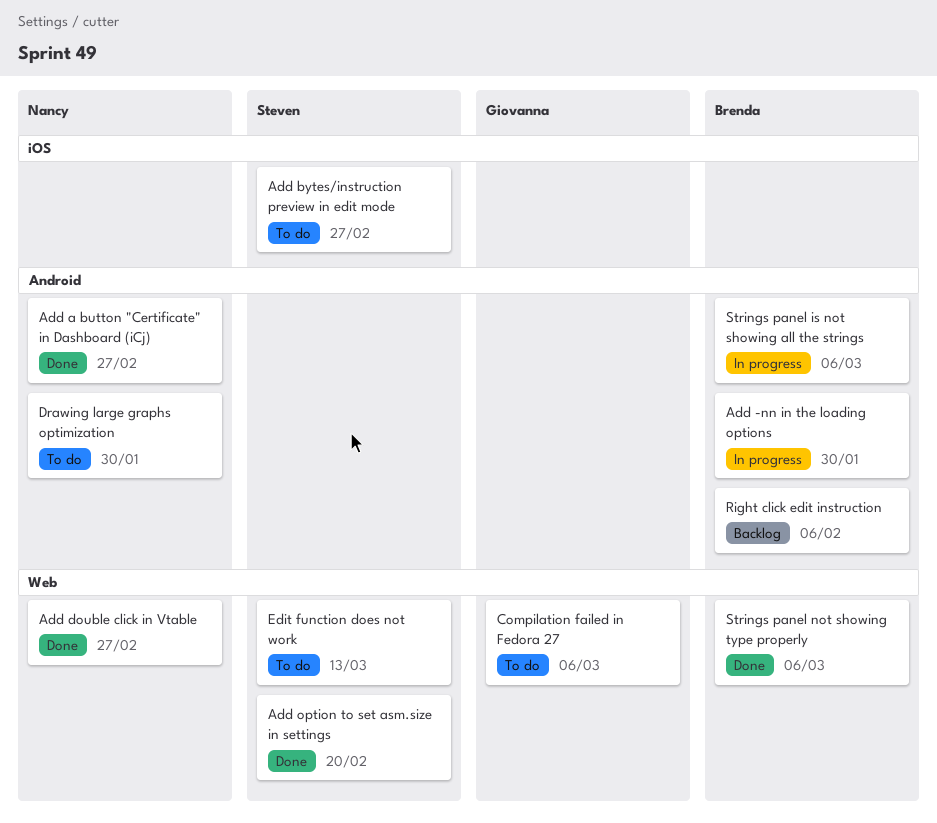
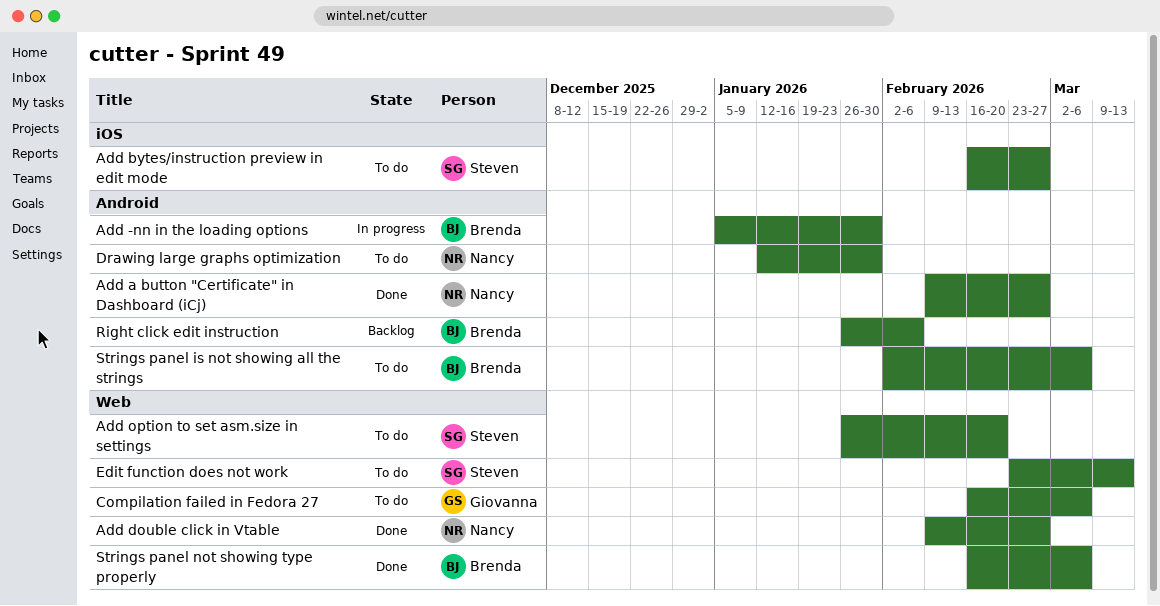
Add option to set asm.size in settings, status: Done -> To do
Strings panel is not showing all the strings, status: In progress -> To do

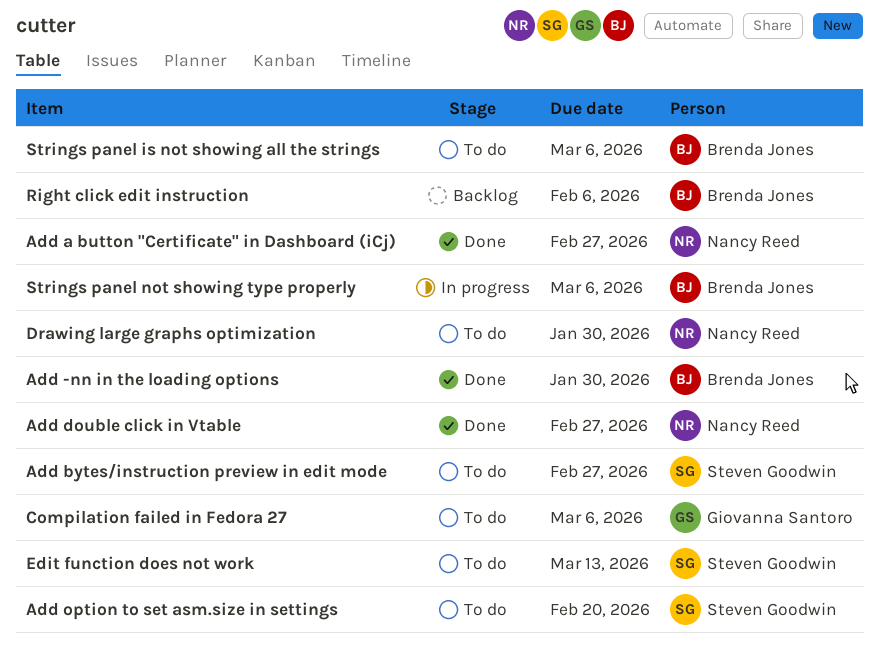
Add -nn in the loading options, status: In progress -> Done
Strings panel not showing type properly, status: Done -> In progress

